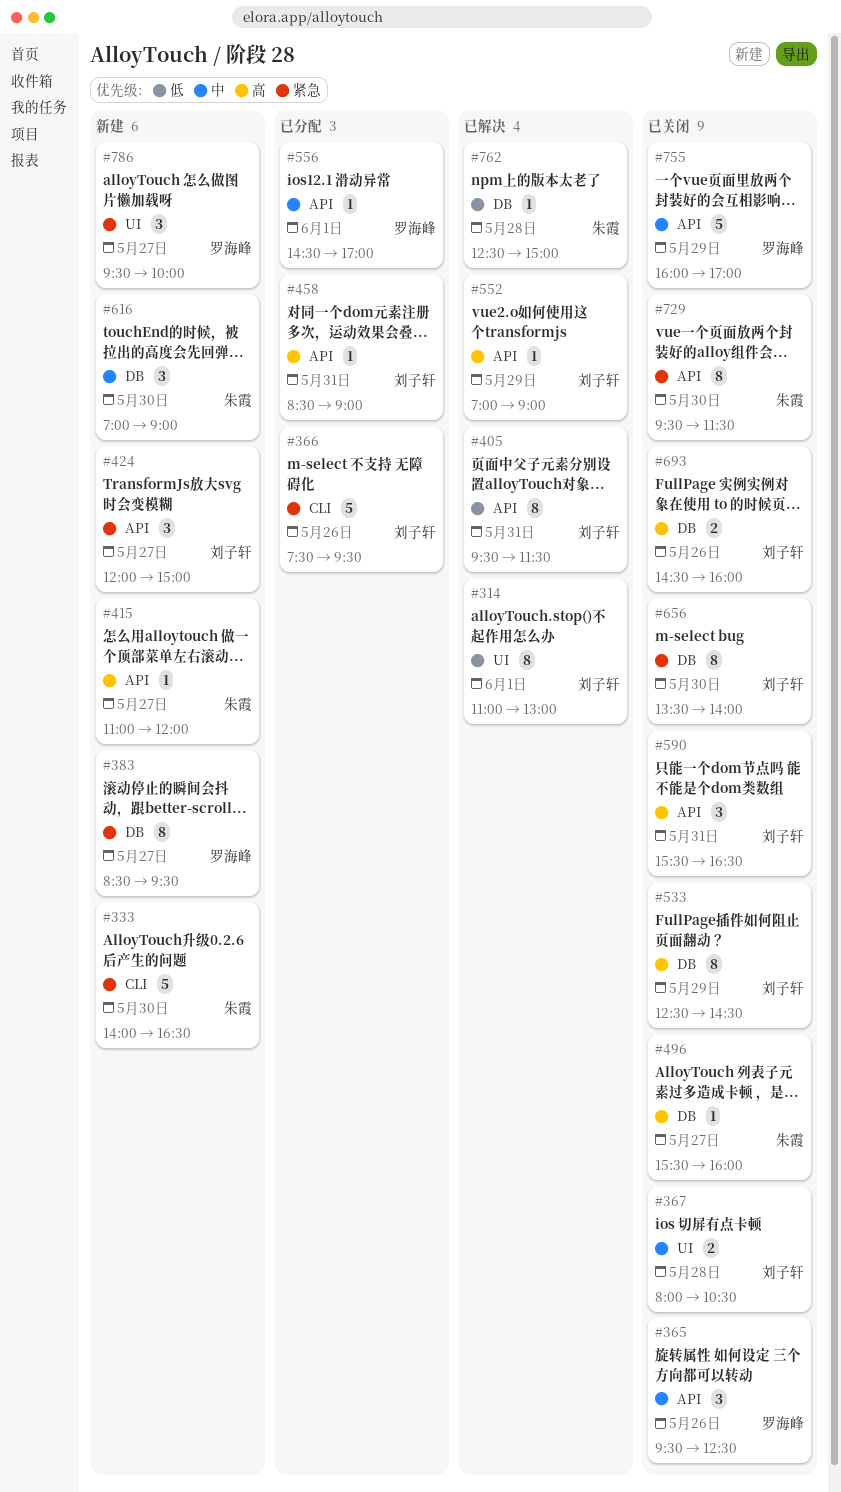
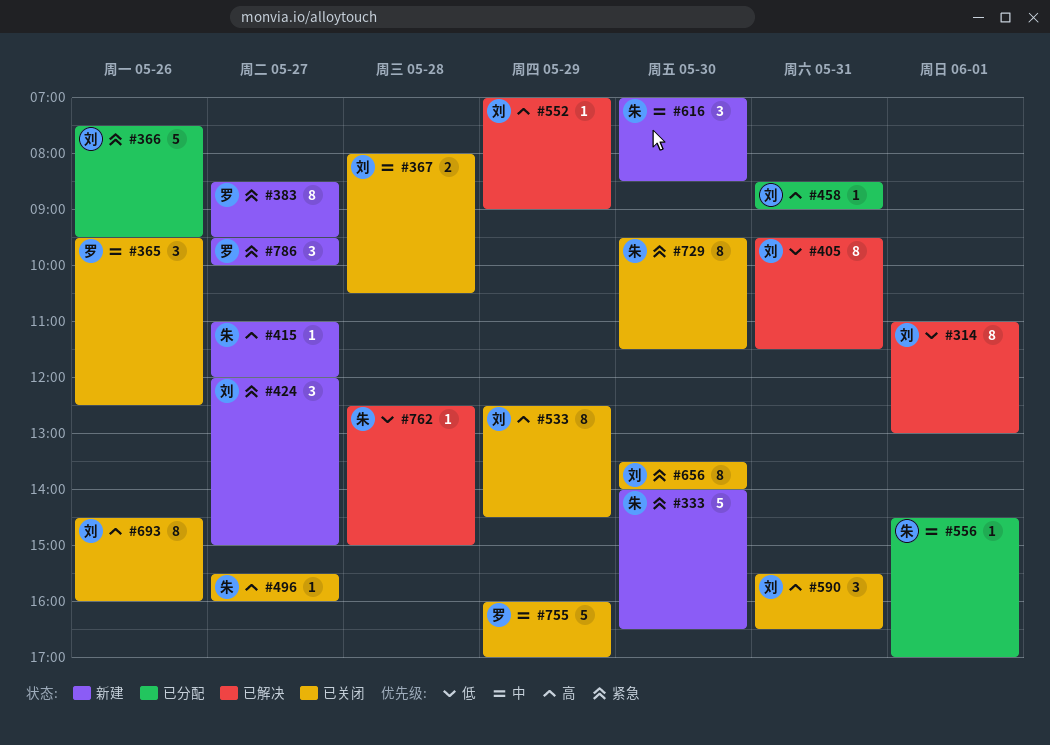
#556, owner: 罗海峰 -> 朱霞
#616, ends: 09:00 -> 08:30
#693, estimate: 2 -> 8

